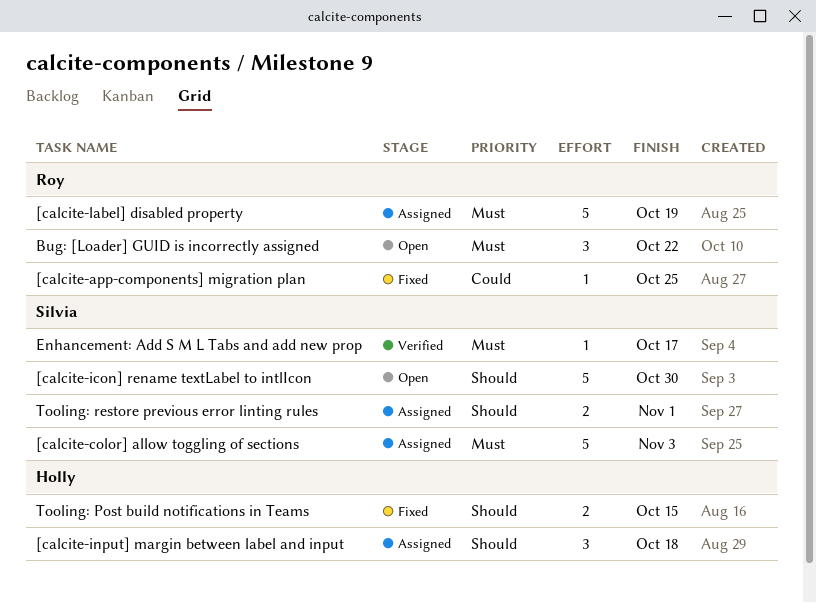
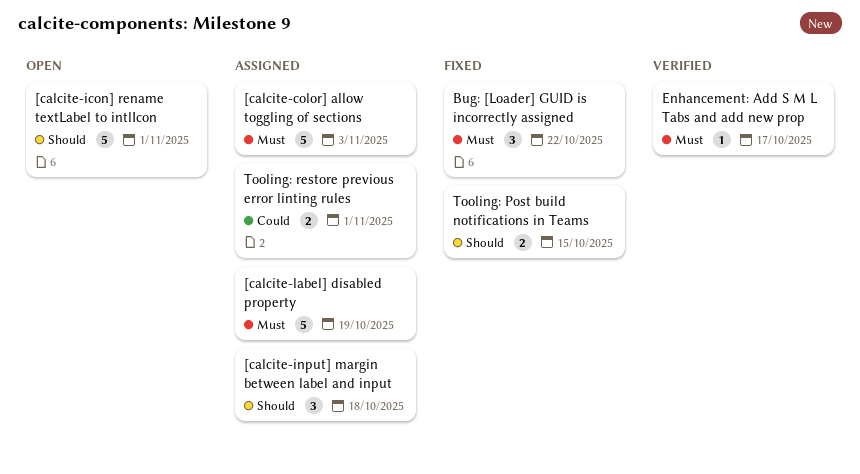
[calcite-app-components] migration plan: present -> none
[calcite-icon] rename textLabel to intlIcon, due: Oct 30 -> Nov 1
Bug: [Loader] GUID is incorrectly assigned, status: Open -> Fixed
Tooling: restore previous error linting rules, priority: Should -> Could

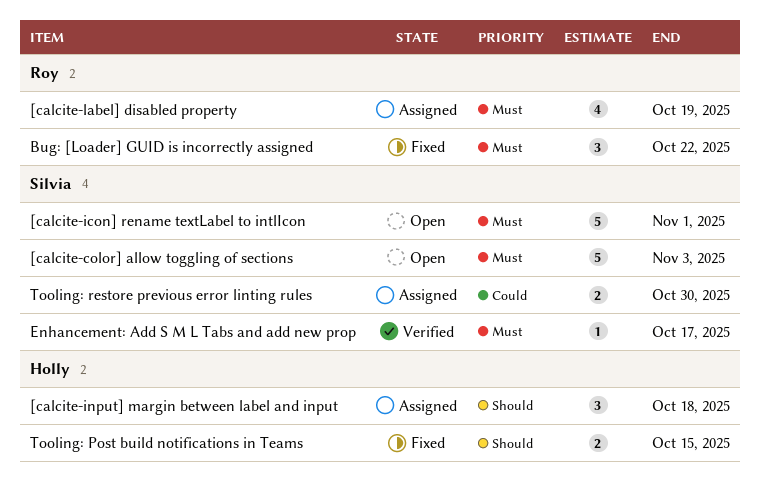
[calcite-color] allow toggling of sections, status: Assigned -> Open
[calcite-icon] rename textLabel to intlIcon, priority: Should -> Must
[calcite-label] disabled property, estimate: 5 -> 4
Tooling: restore previous error linting rules, due: Nov 1 -> Oct 30

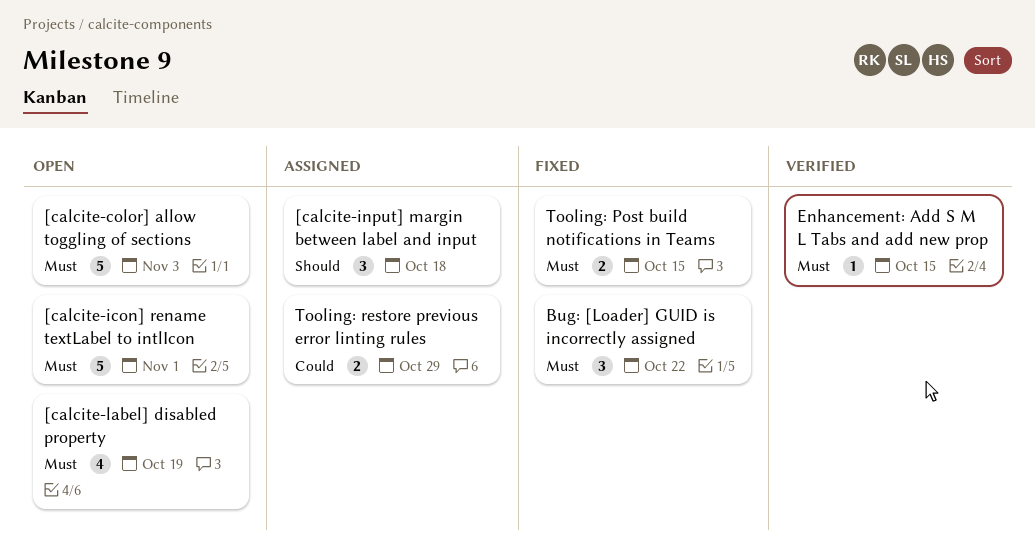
[calcite-label] disabled property, status: Assigned -> Open
Enhancement: Add S M L Tabs and add new prop, due: Oct 17 -> Oct 15
Tooling: Post build notifications in Teams, priority: Should -> Must
Tooling: restore previous error linting rules, due: Oct 30 -> Oct 29

